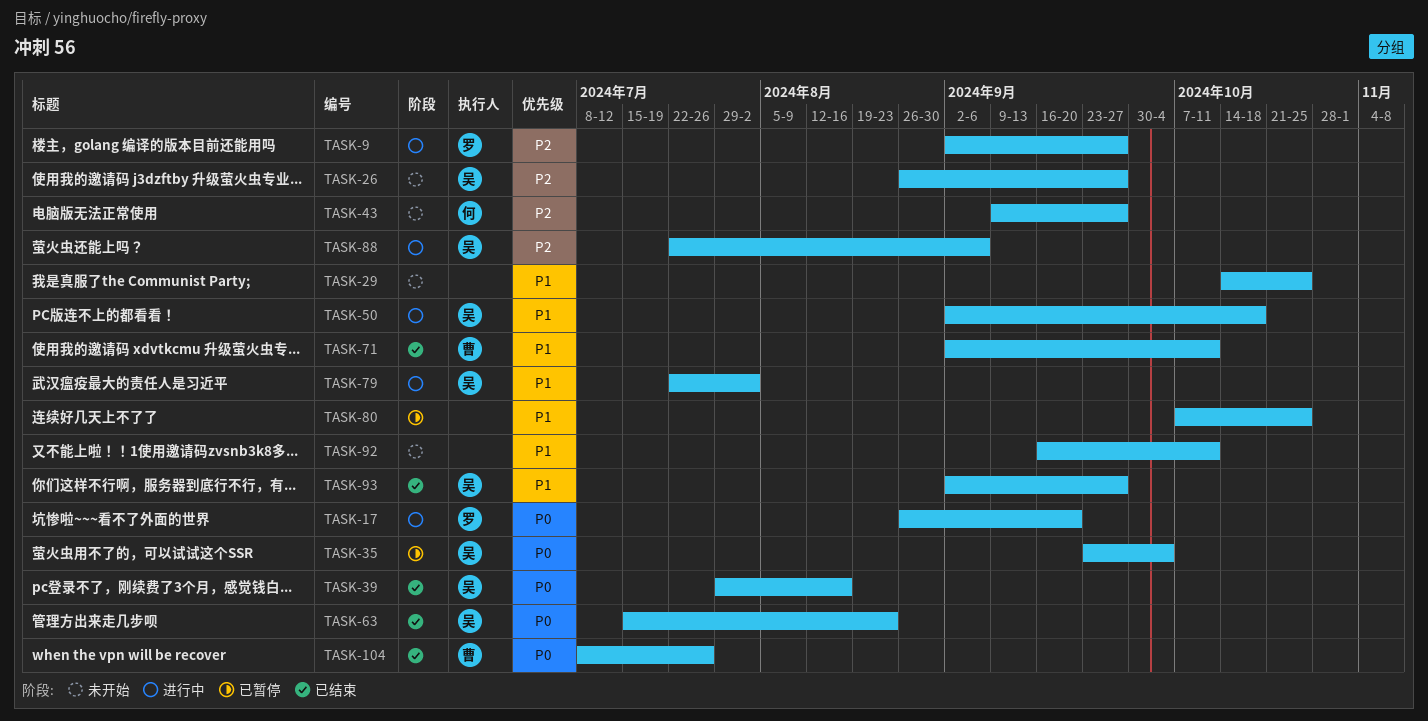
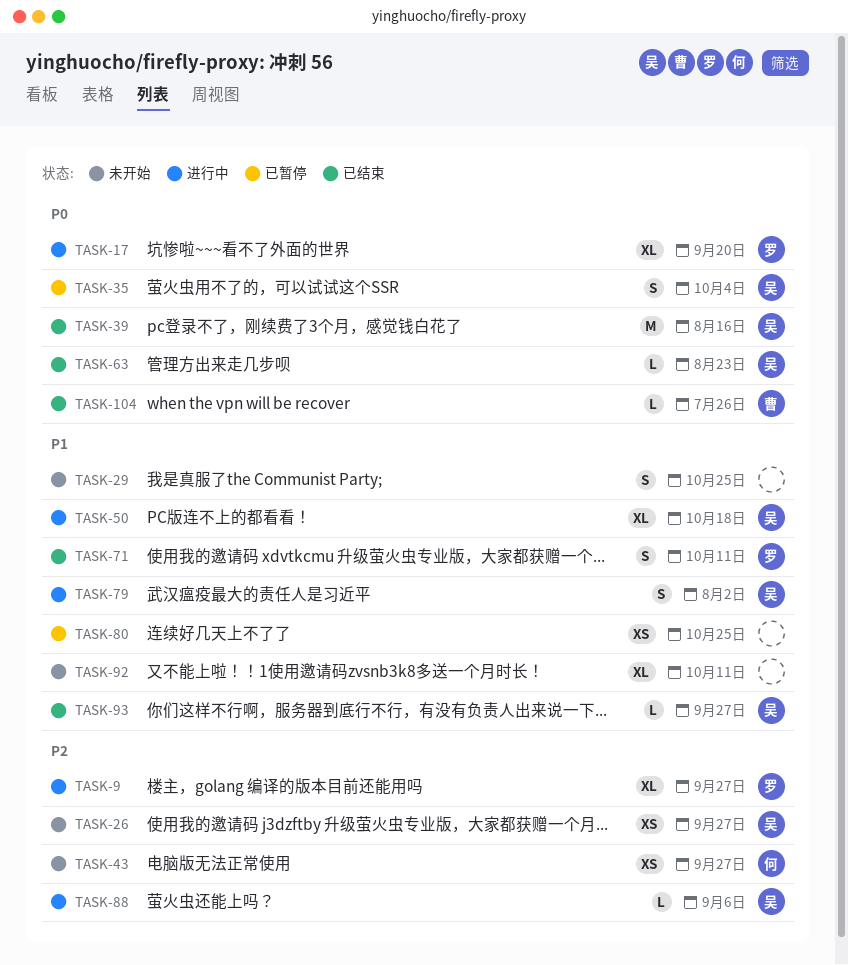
TASK-71, owner: 曹 -> 罗

